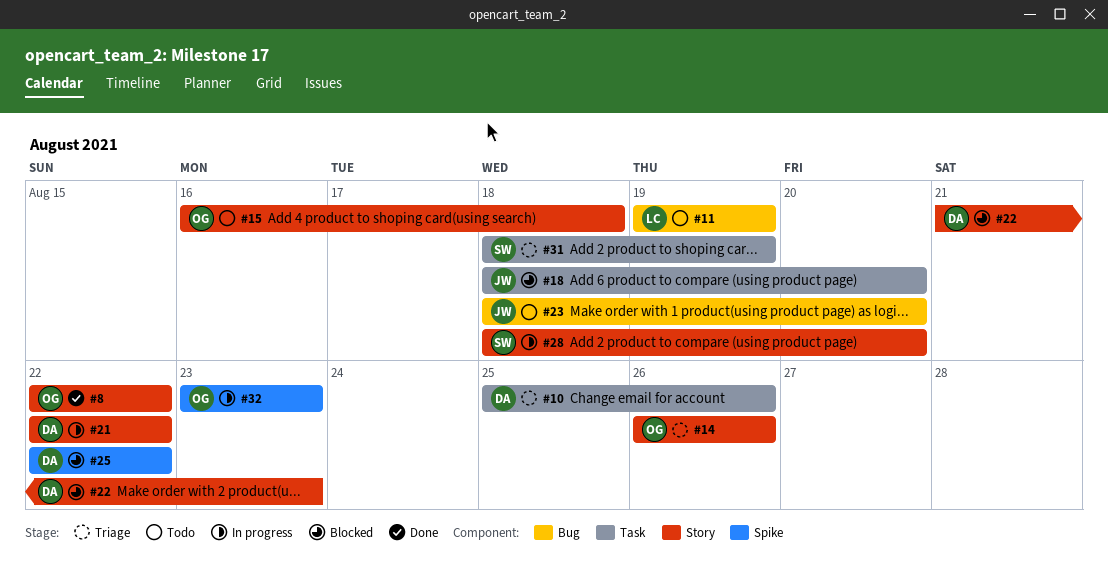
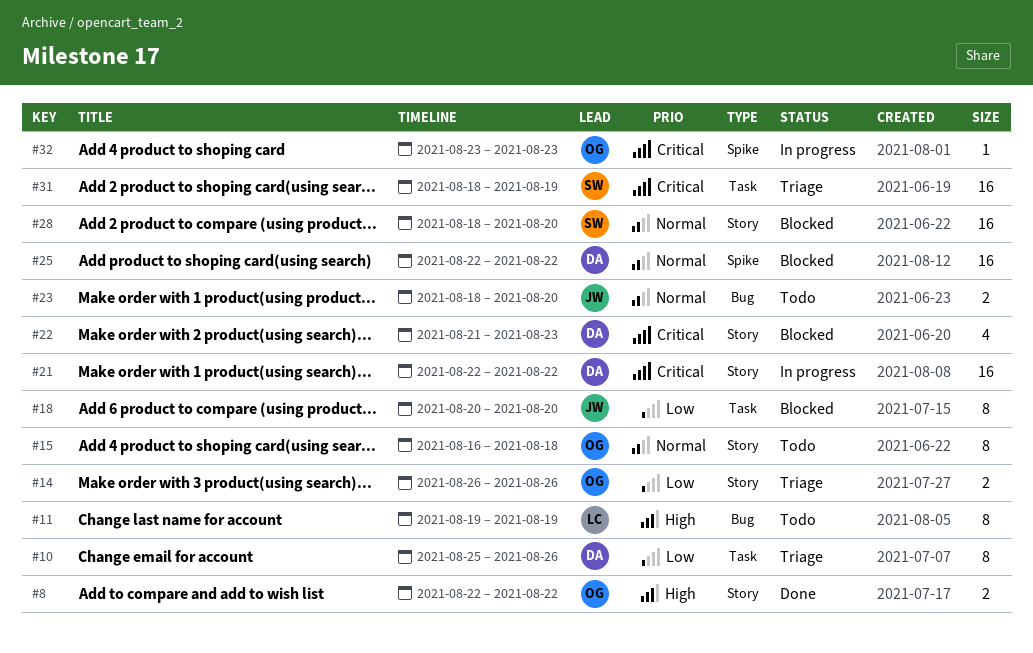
#18, start: Aug 18 -> Aug 20
#28, status: In progress -> Blocked

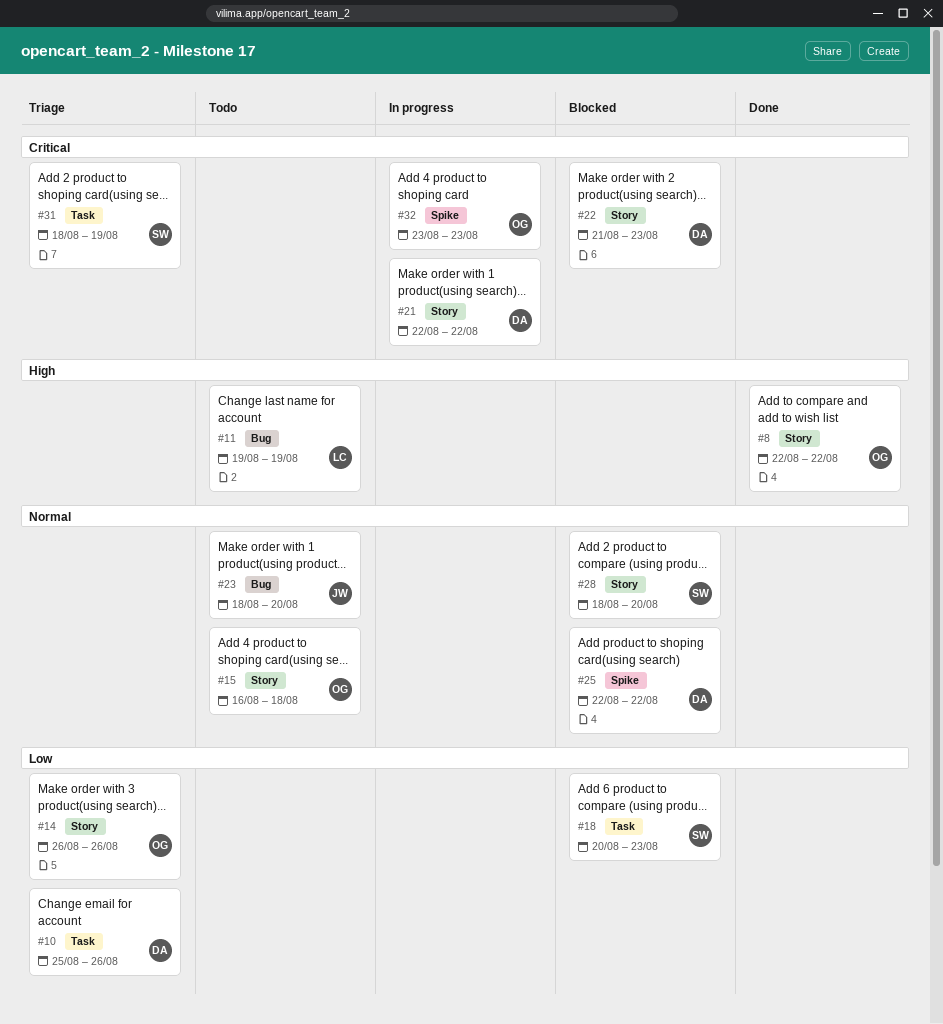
#18, owner: JW -> SW
#18, due: Aug 20 -> Aug 23

